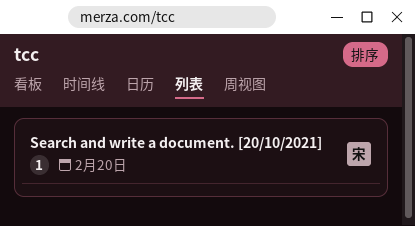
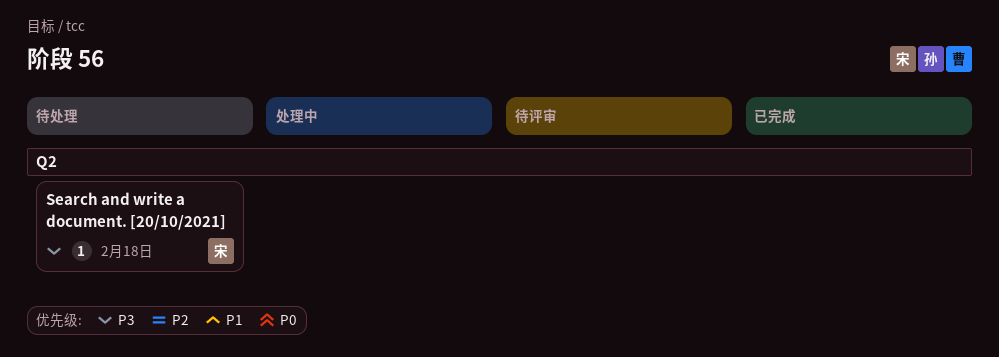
Search and write a document. [20/10/2021], due: Feb 20 -> Feb 18

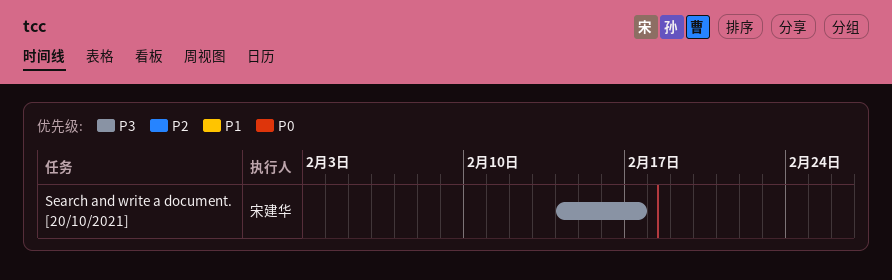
Search and write a document. [20/10/2021], due: Feb 18 -> Feb 17

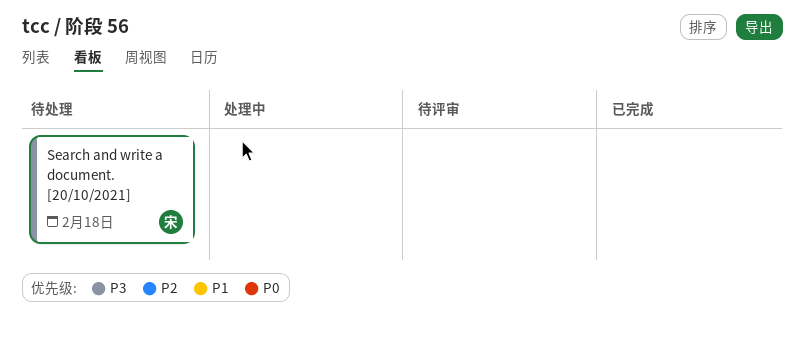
Search and write a document. [20/10/2021], due: Feb 17 -> Feb 18

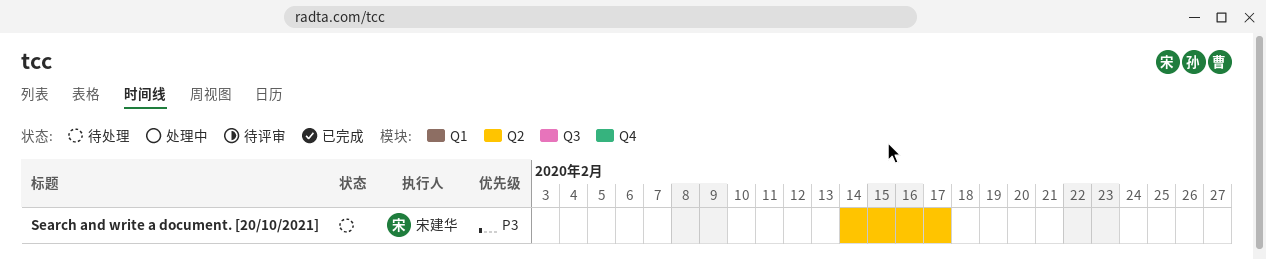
Search and write a document. [20/10/2021], due: Feb 18 -> Feb 17

